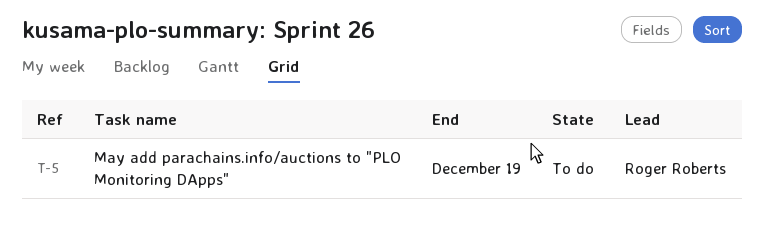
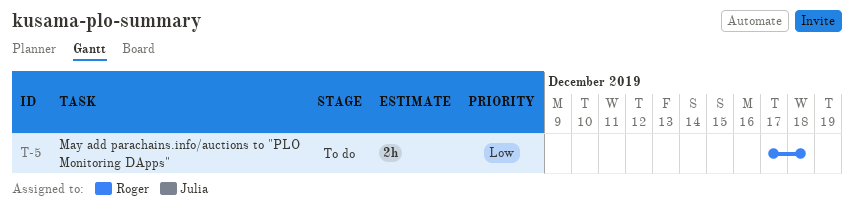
T-5, due: Dec 19 -> Dec 18

